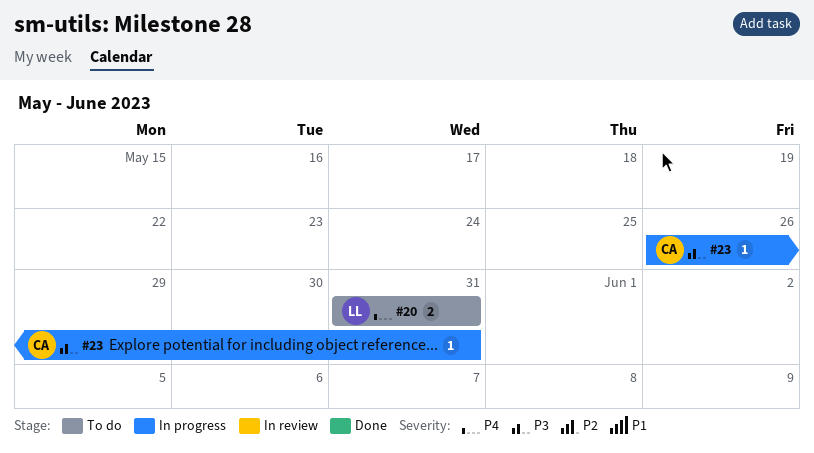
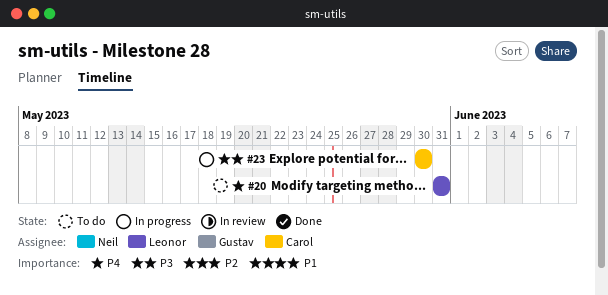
#23, start: May 26 -> May 30
#23, due: May 31 -> May 30

